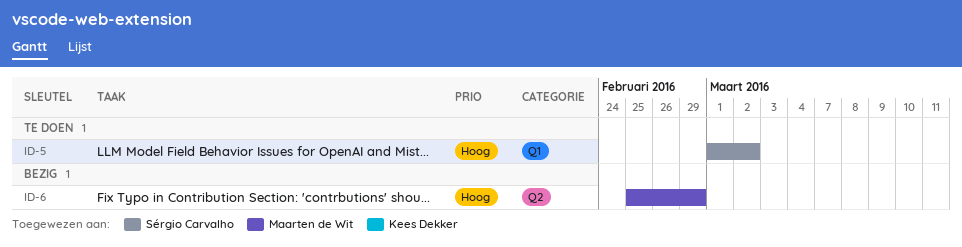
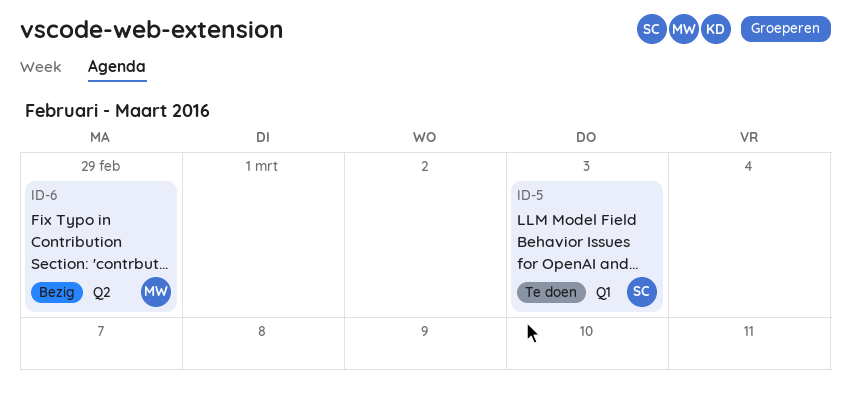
ID-5, due: Mar 2 -> Mar 3

